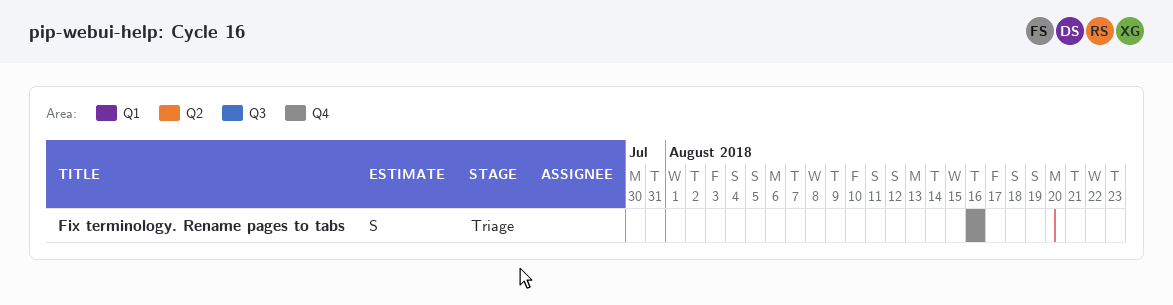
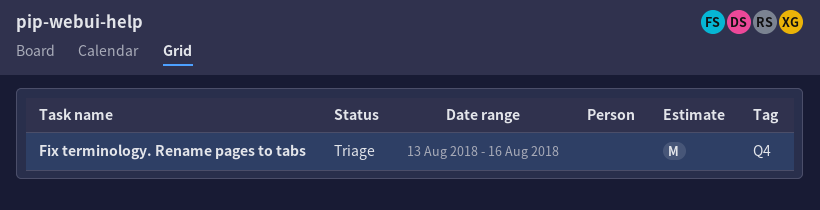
Fix terminology. Rename pages to tabs, estimate: S -> M
Fix terminology. Rename pages to tabs, start: Aug 16 -> Aug 13

